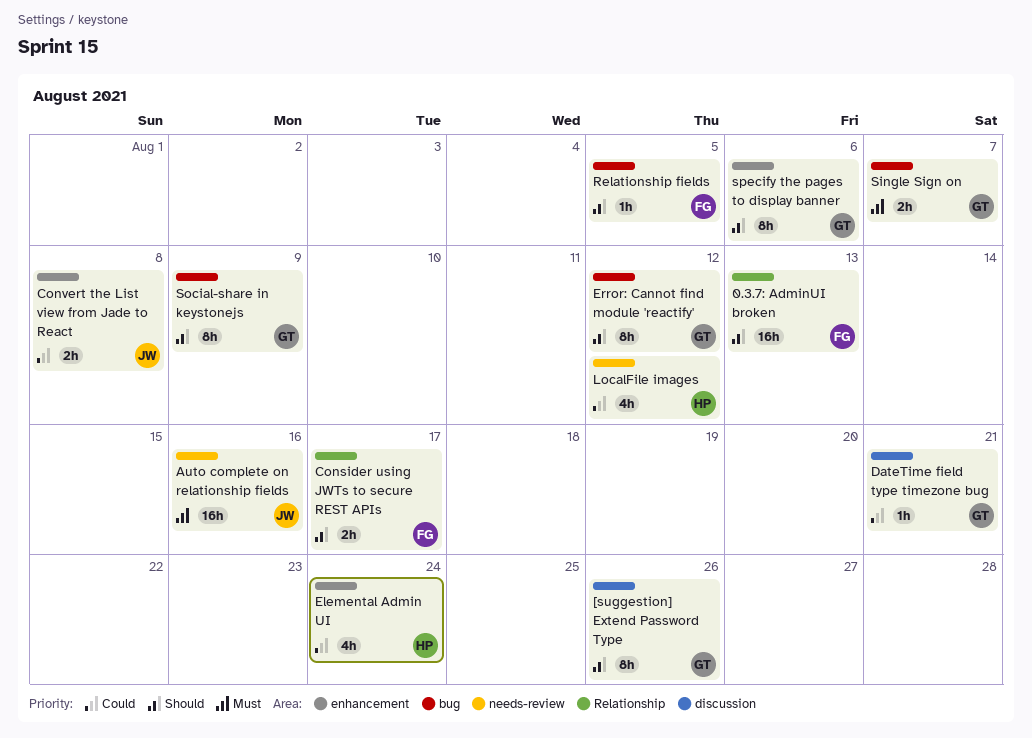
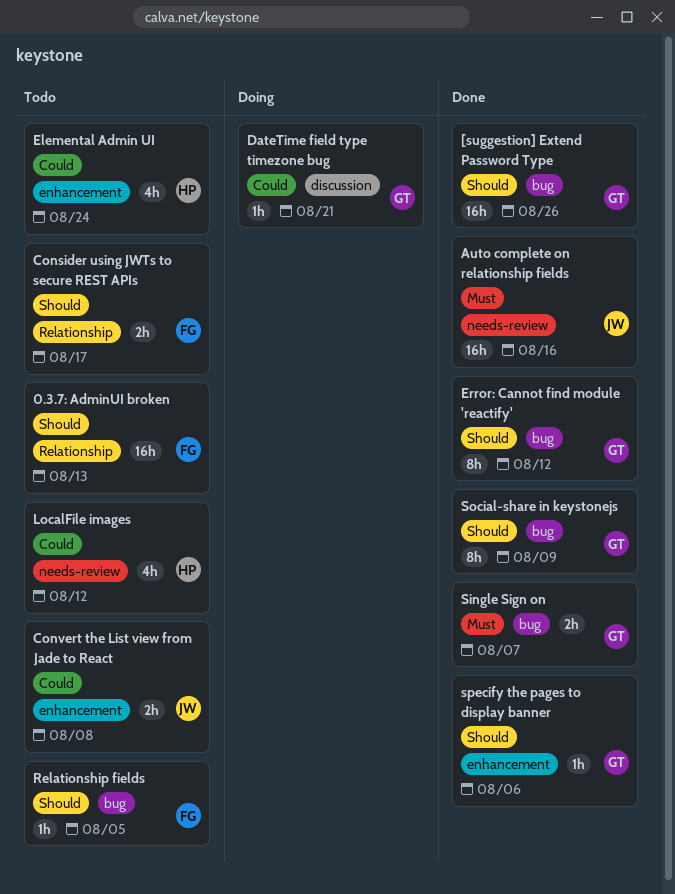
[suggestion] Extend Password Type, label: discussion -> bug
[suggestion] Extend Password Type, estimate: 8h -> 16h
specify the pages to display banner, estimate: 8h -> 1h

